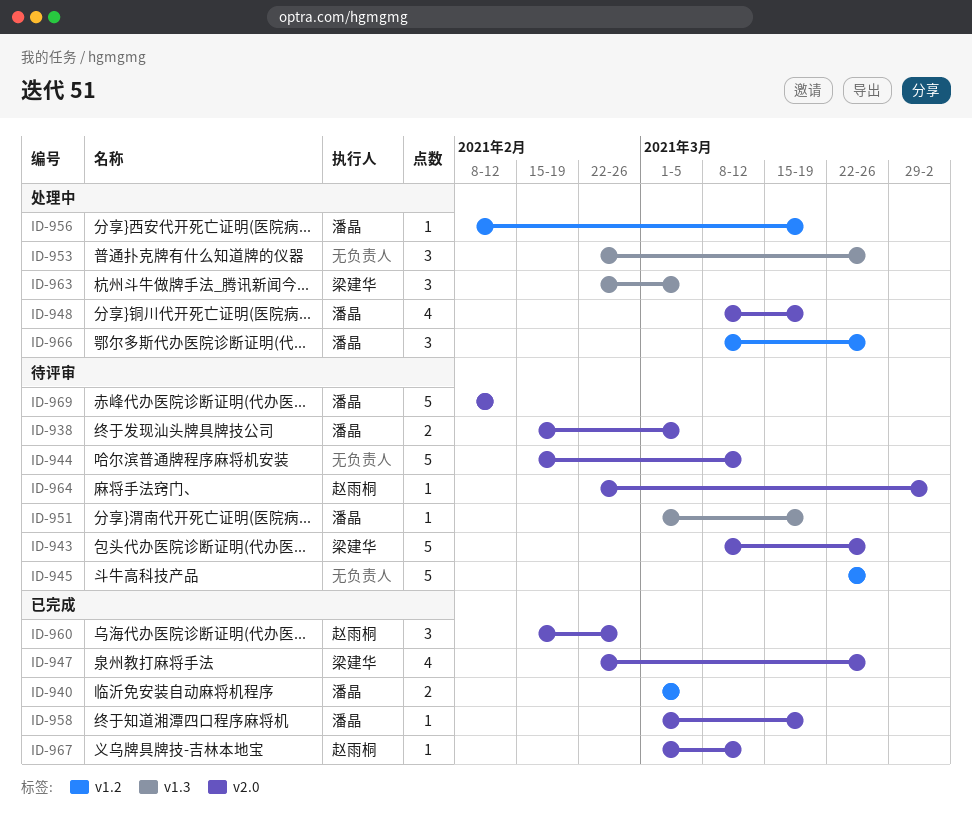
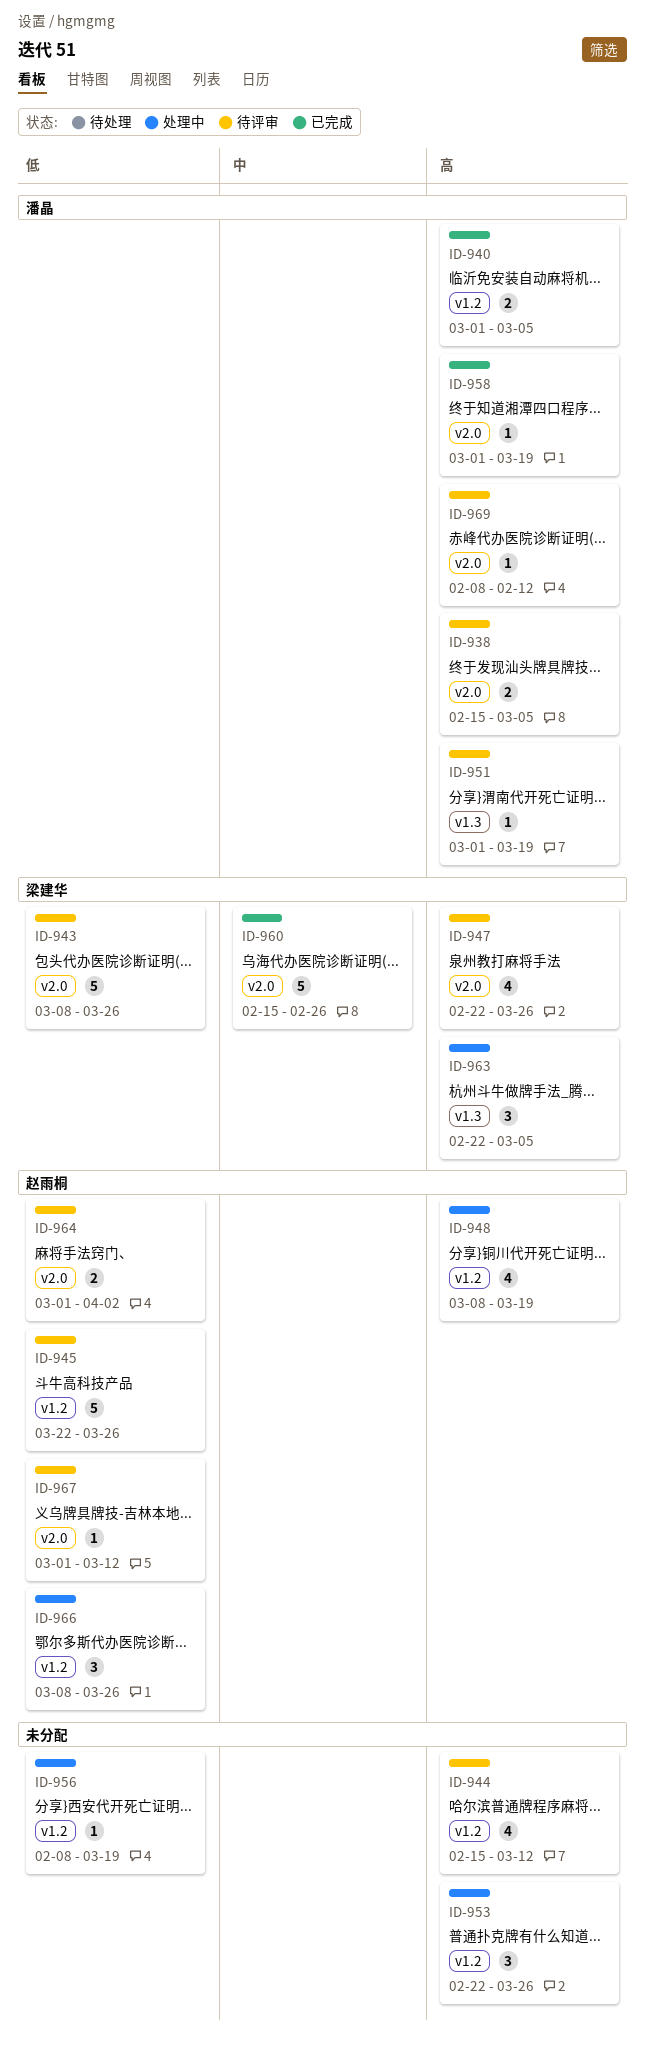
ID-944, label: v2.0 -> v1.2
ID-944, estimate: 5 -> 4
ID-945, owner: none -> 赵雨桐
ID-947, status: 已完成 -> 待评审
ID-948, owner: 潘晶 -> 赵雨桐
ID-948, label: v2.0 -> v1.2
ID-953, label: v1.3 -> v1.2
ID-956, owner: 潘晶 -> none
ID-960, owner: 赵雨桐 -> 梁建华
ID-960, estimate: 3 -> 5
ID-964, estimate: 1 -> 2
ID-964, start: Feb 22 -> Mar 1
ID-966, owner: 潘晶 -> 赵雨桐
ID-967, status: 已完成 -> 待评审
ID-969, estimate: 5 -> 1

